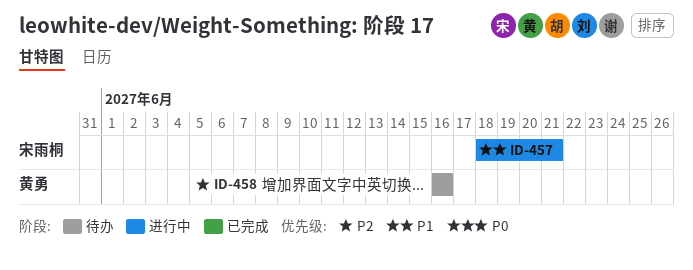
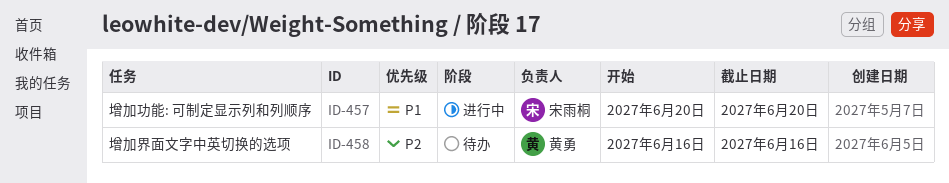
ID-457, start: Jun 18 -> Jun 20
ID-457, due: Jun 21 -> Jun 20

